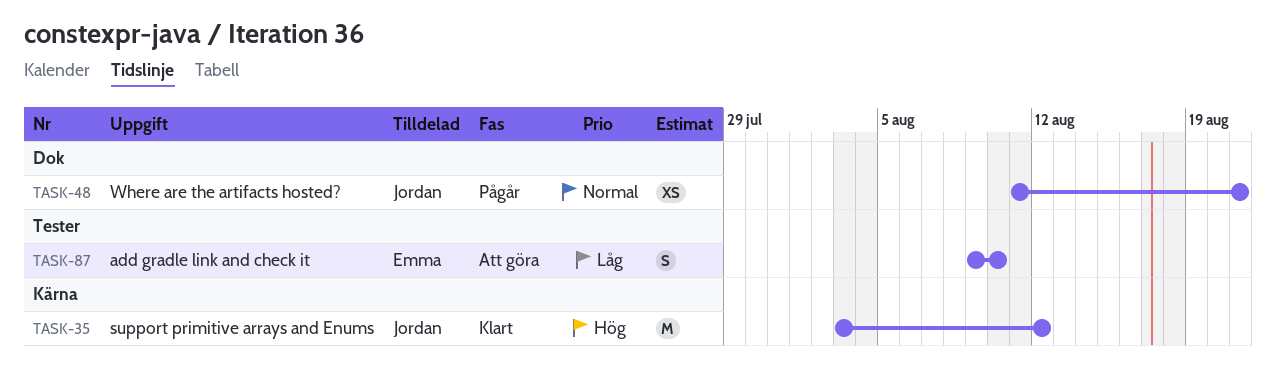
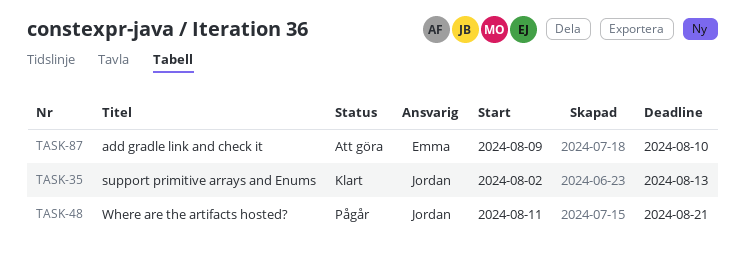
TASK-35, start: Aug 3 -> Aug 2
TASK-35, due: Aug 12 -> Aug 13

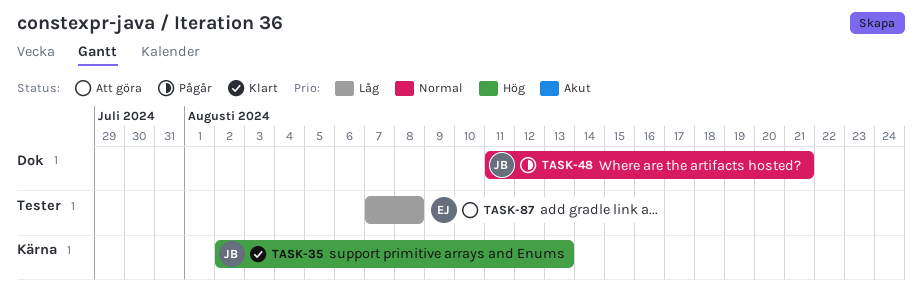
TASK-87, start: Aug 9 -> Aug 7
TASK-87, due: Aug 10 -> Aug 8

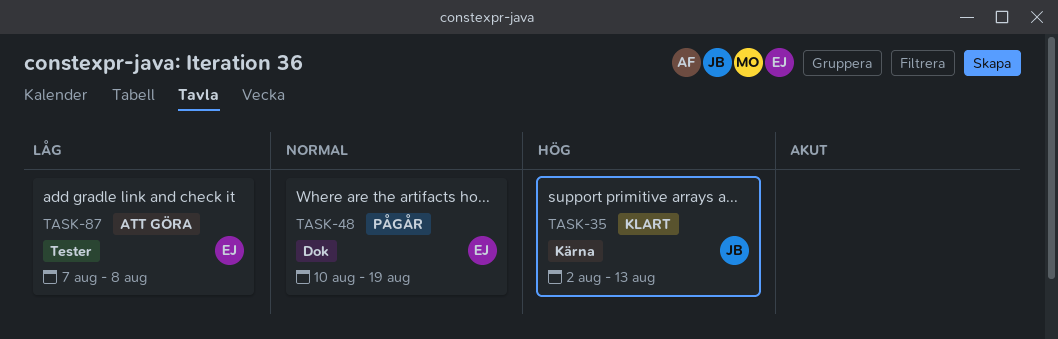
TASK-48, owner: JB -> EJ
TASK-48, start: Aug 11 -> Aug 10
TASK-48, due: Aug 21 -> Aug 19

